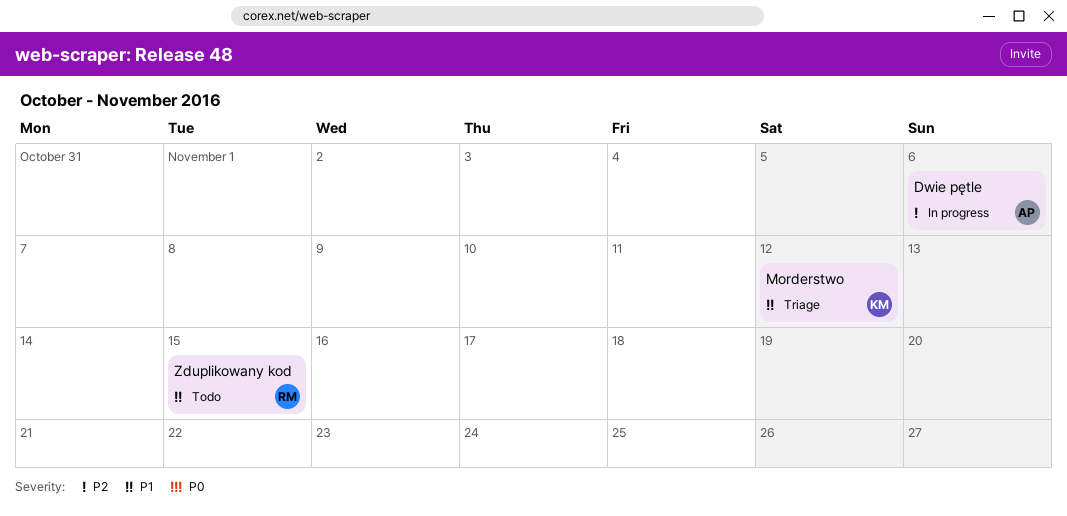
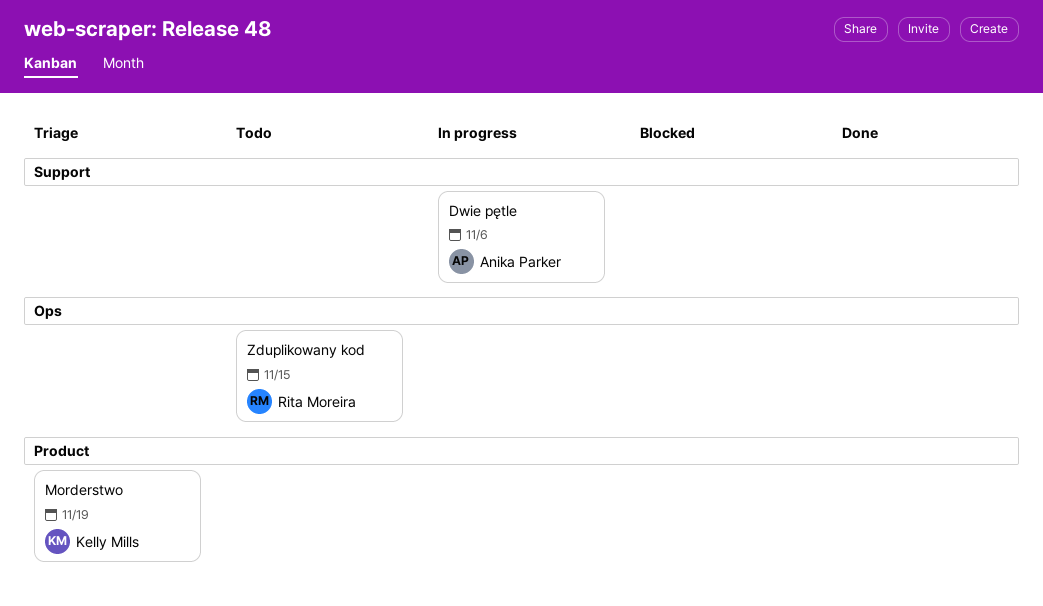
Morderstwo, due: Nov 12 -> Nov 19

